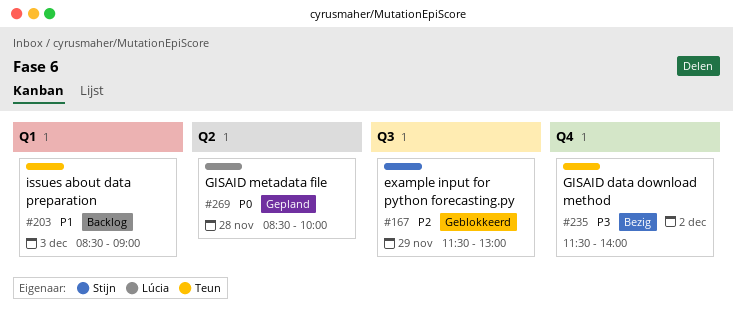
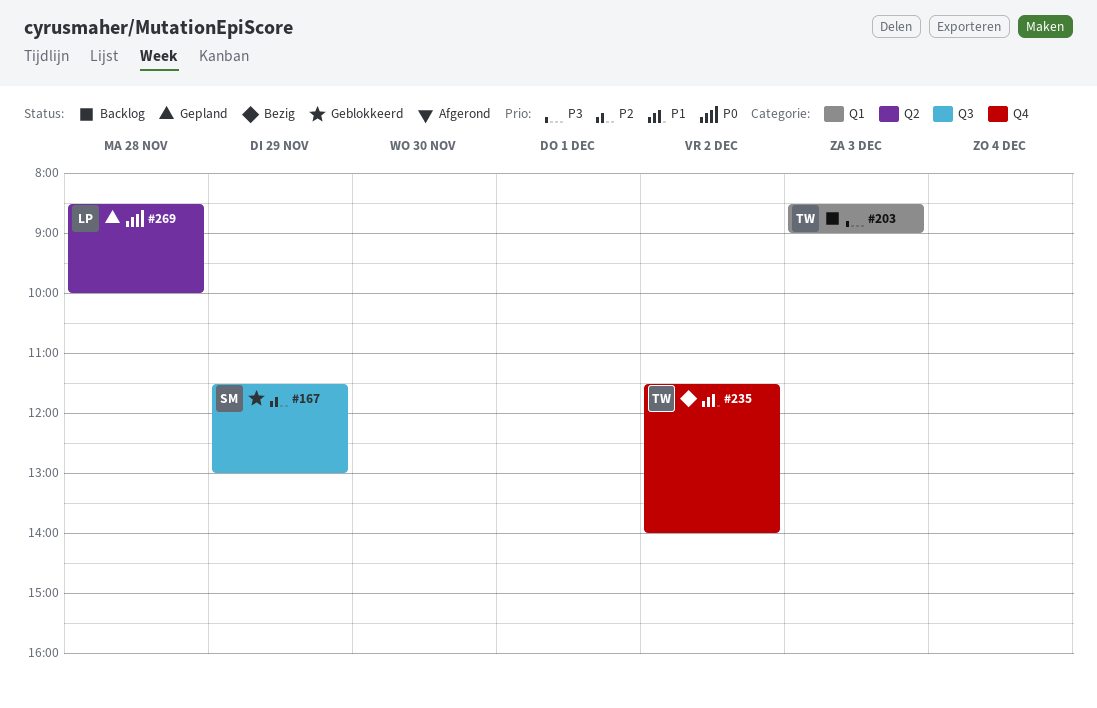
#203, priority: P1 -> P3
#235, priority: P3 -> P1

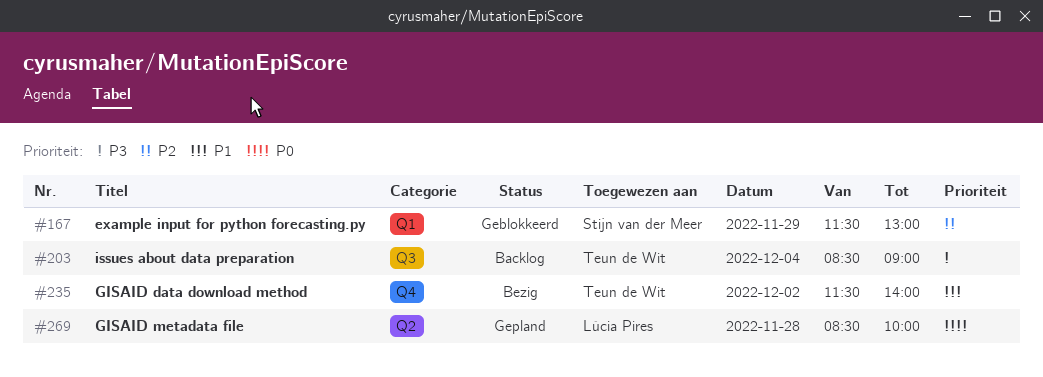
#167, label: Q3 -> Q1
#203, label: Q1 -> Q3
#203, day: Dec 3 -> Dec 4

